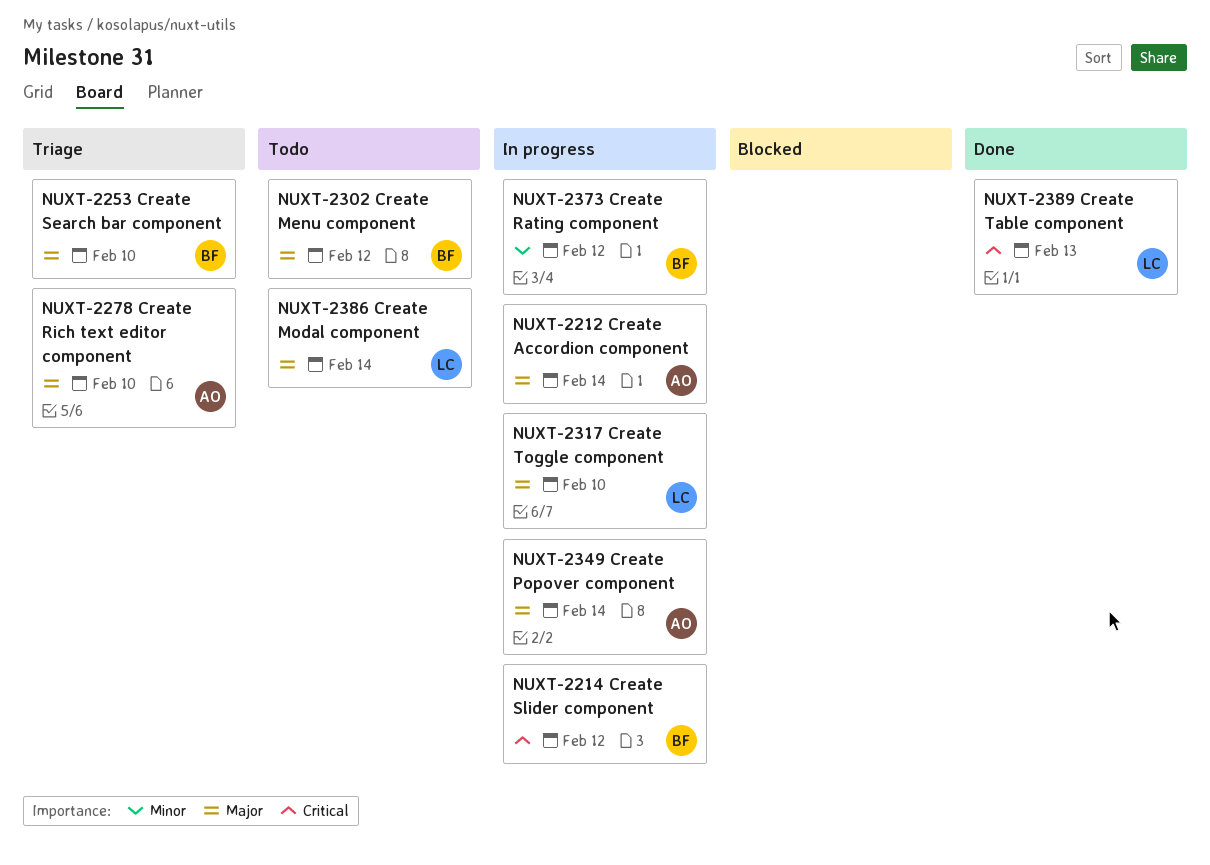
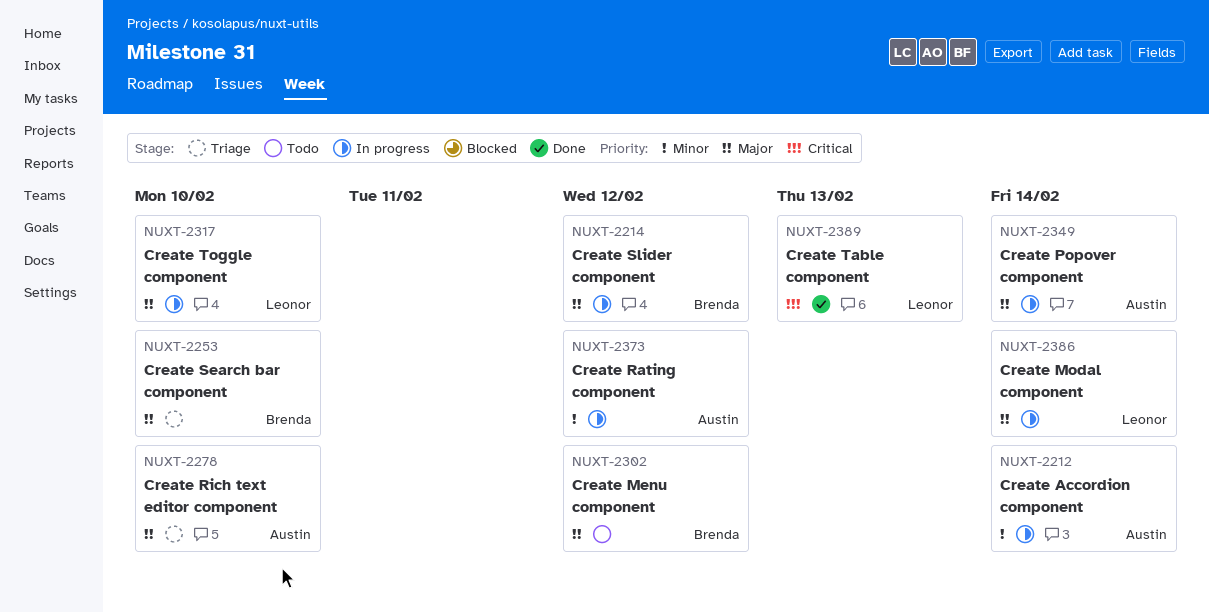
NUXT-2212, priority: Major -> Minor
NUXT-2214, priority: Critical -> Major
NUXT-2373, owner: Brenda -> Austin
NUXT-2386, status: Todo -> In progress

